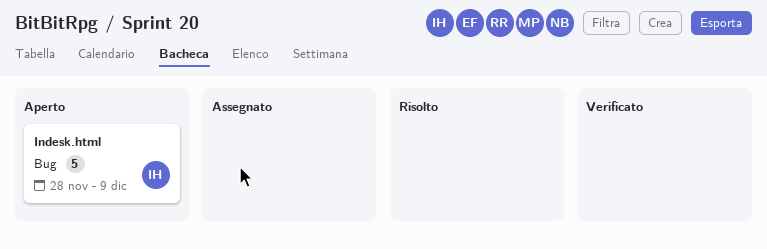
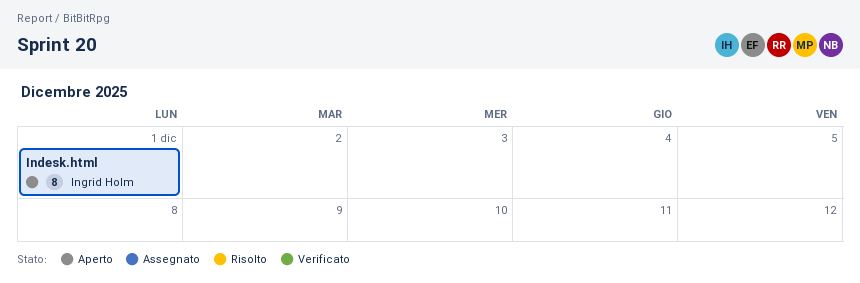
Indesk.html, estimate: 5 -> 8
Indesk.html, due: Dec 9 -> Dec 1

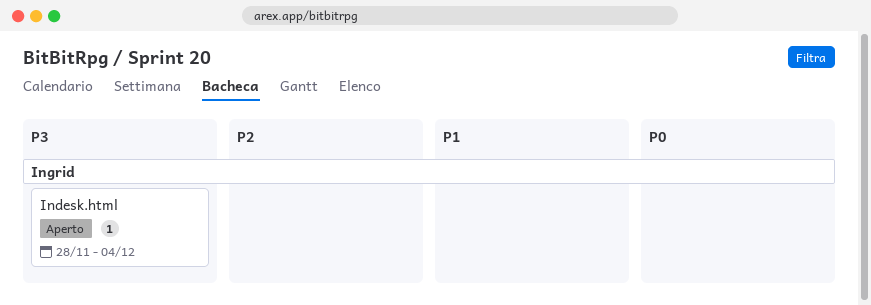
Indesk.html, estimate: 8 -> 1
Indesk.html, due: Dec 1 -> Dec 4

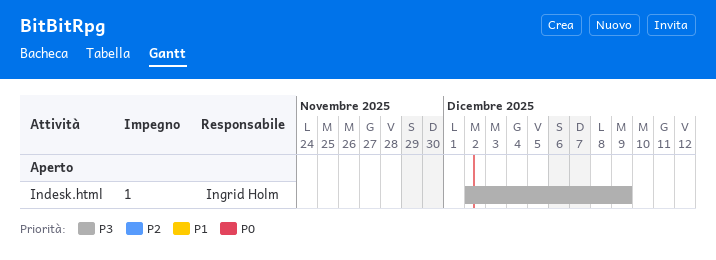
Indesk.html, start: Nov 28 -> Dec 2
Indesk.html, due: Dec 4 -> Dec 9

